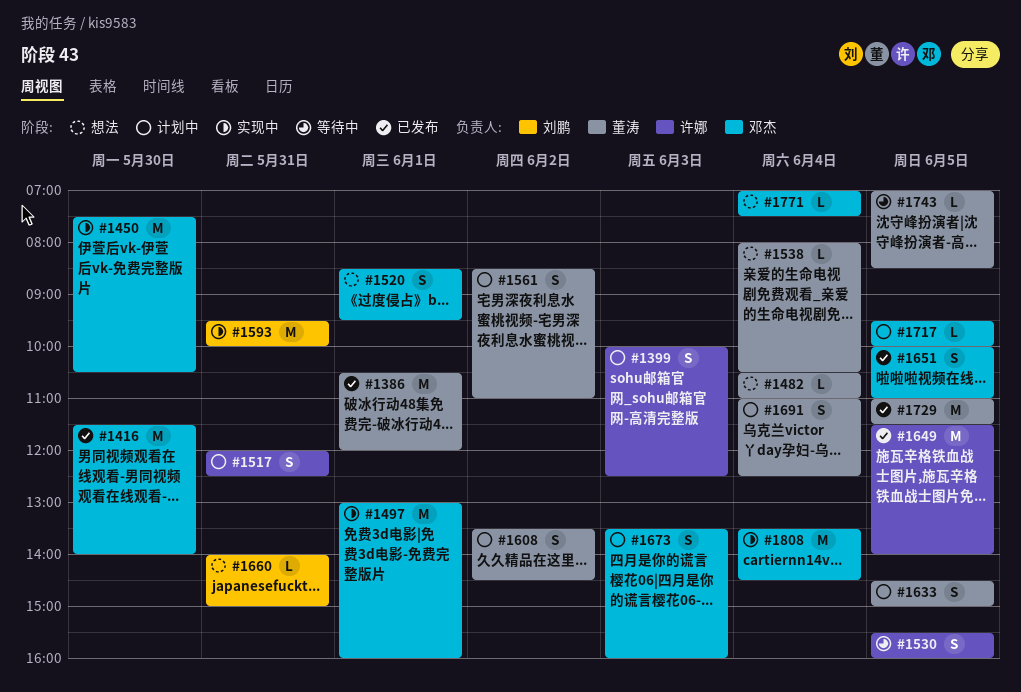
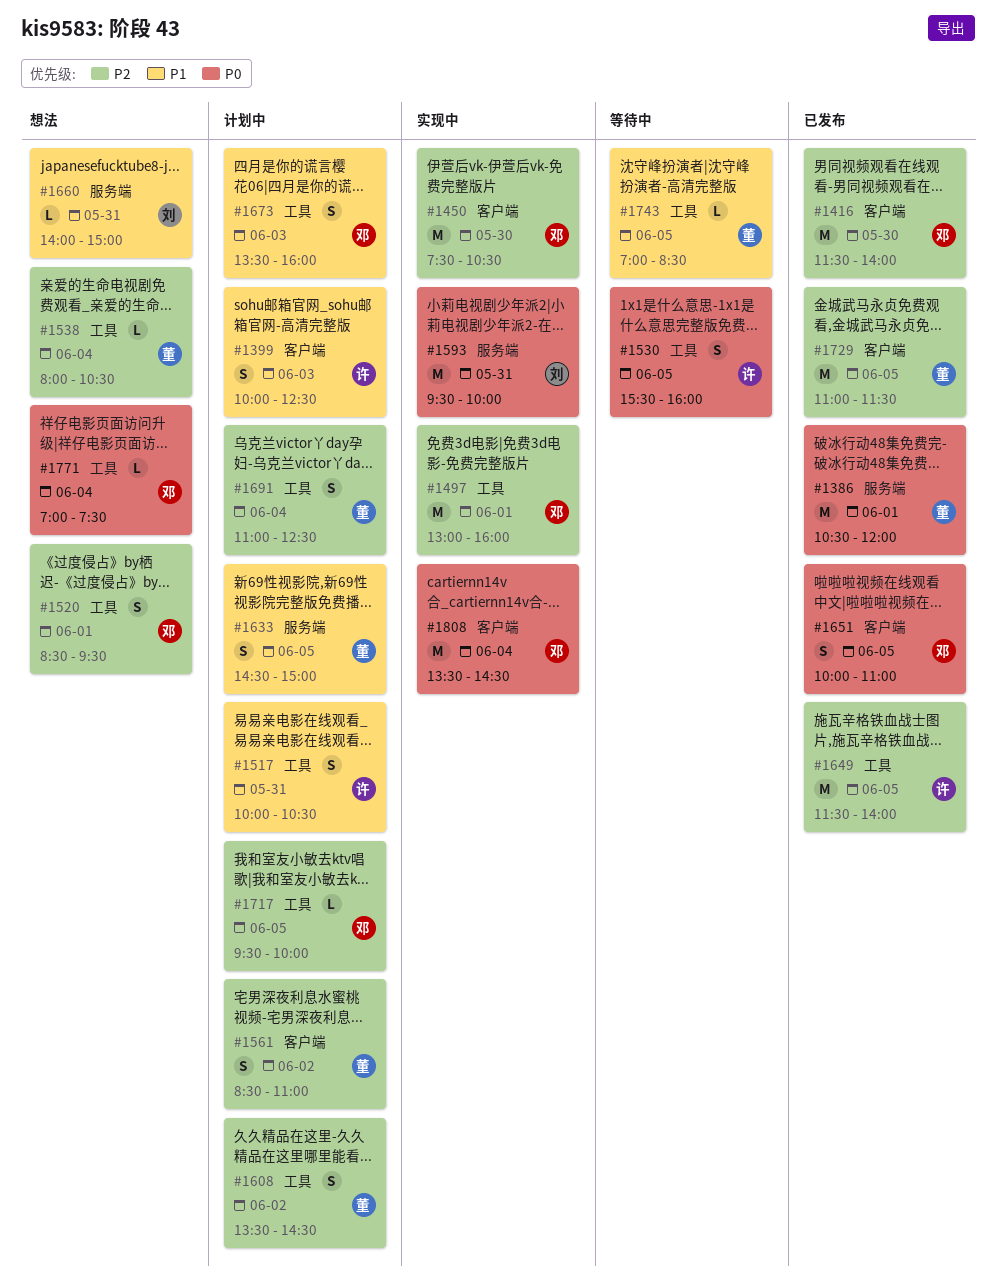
#1482: present -> none
#1517, begins: 12:00 -> 10:00
#1517, ends: 12:30 -> 10:30

